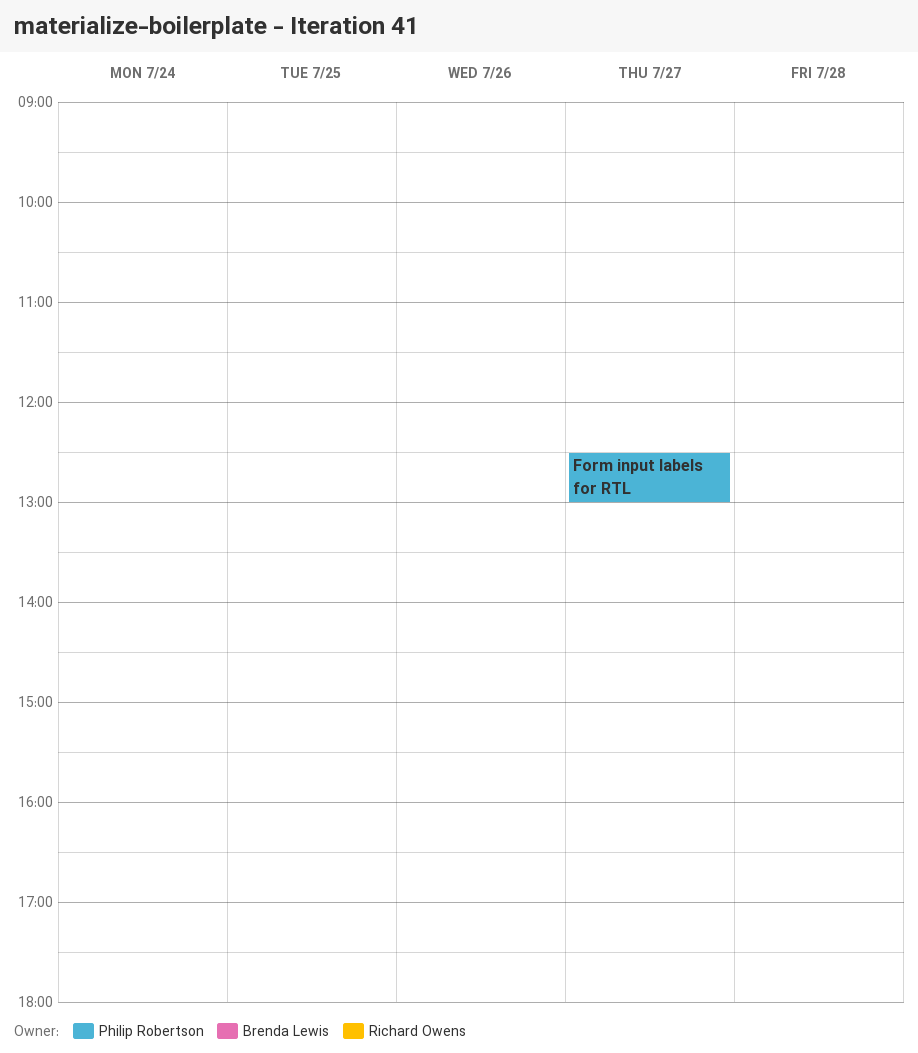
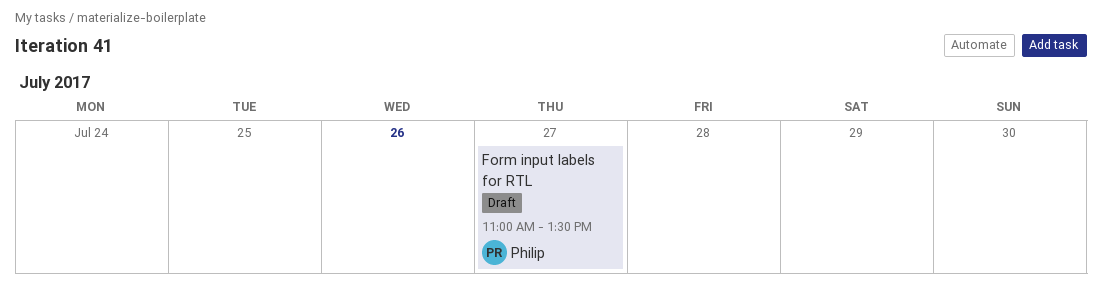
Form input labels for RTL, begins: 12:30 -> 11:00
Form input labels for RTL, ends: 13:00 -> 13:30

